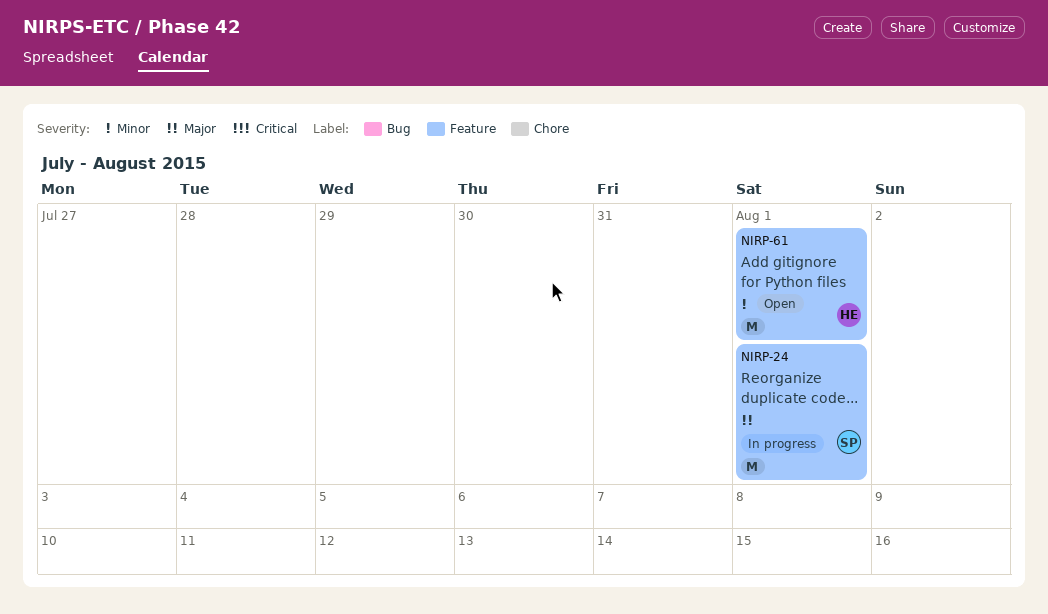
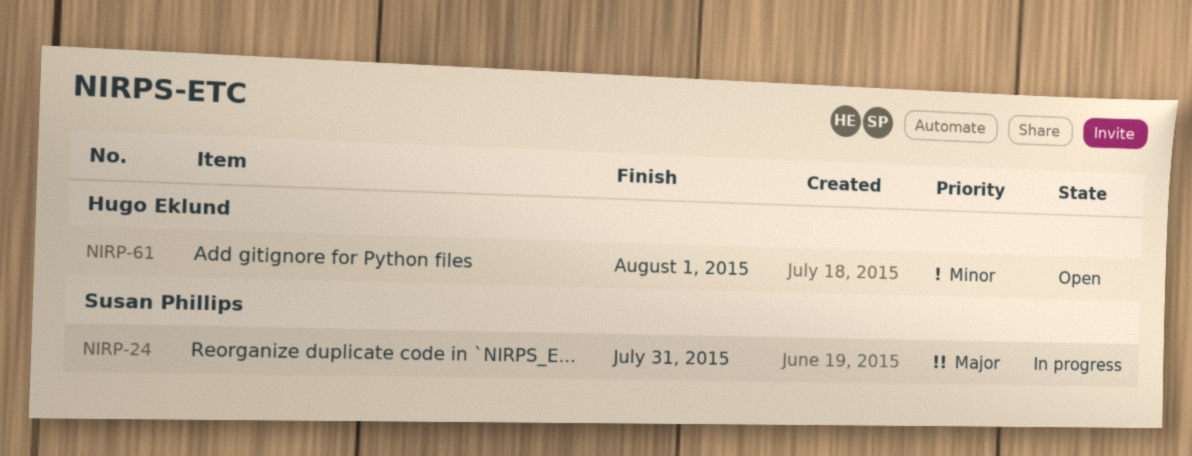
NIRP-24, due: Aug 1 -> Jul 31

